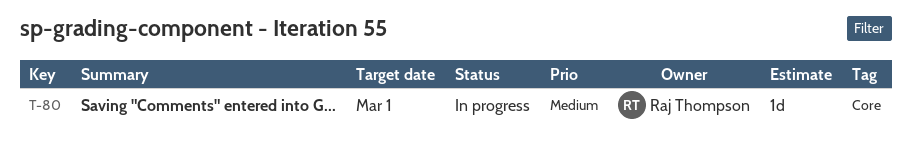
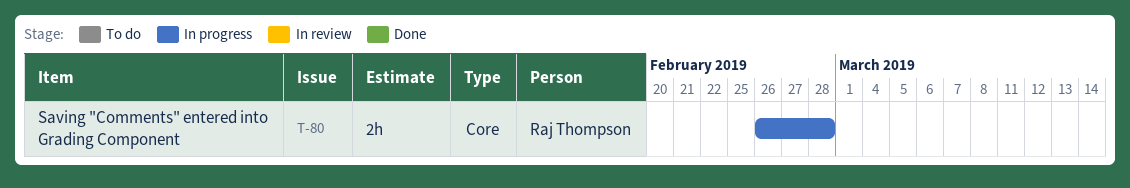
T-80, estimate: 1d -> 2h
T-80, due: Mar 1 -> Feb 28

